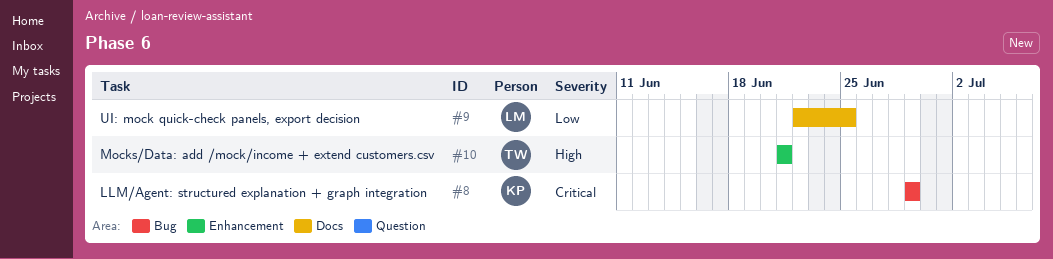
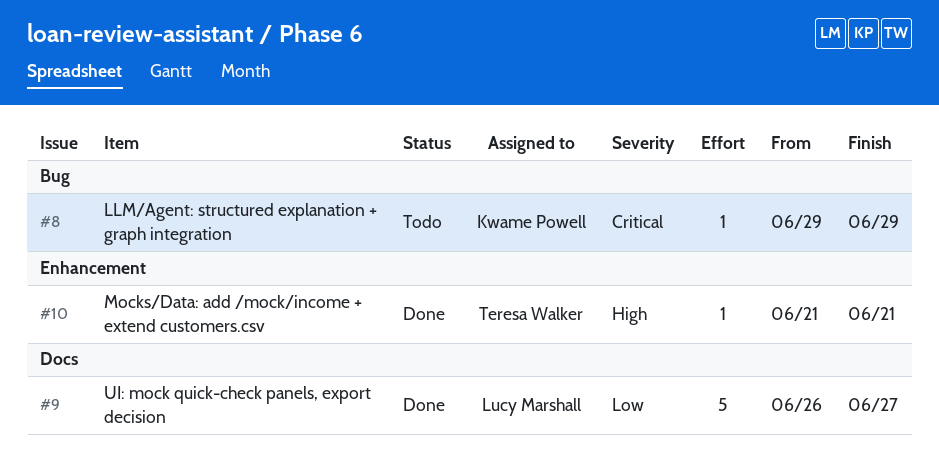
#9, start: Jun 22 -> Jun 26
#9, due: Jun 25 -> Jun 27

